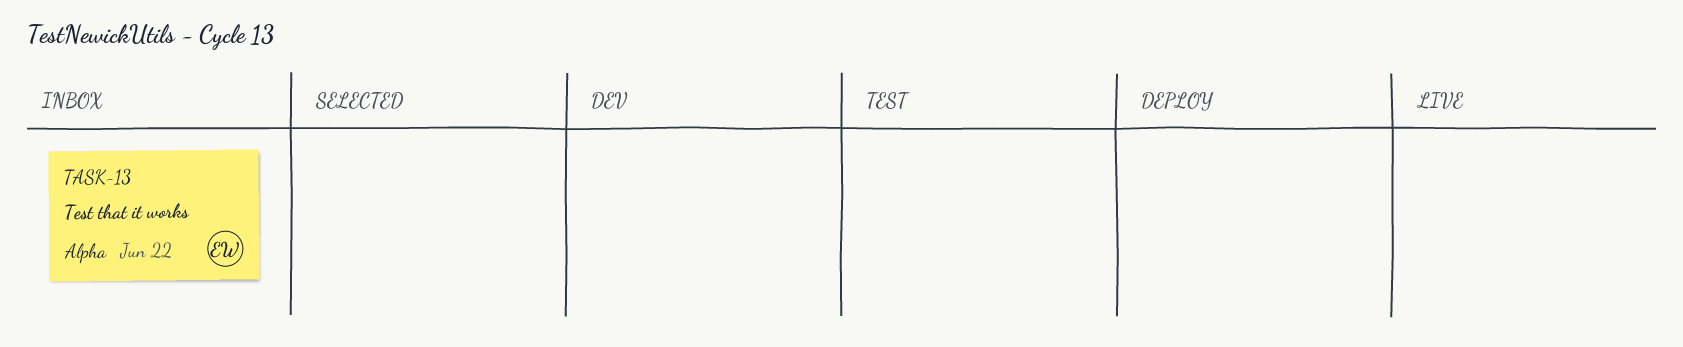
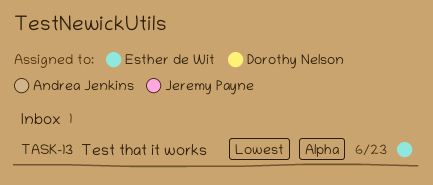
TASK-13, due: Jun 22 -> Jun 23

